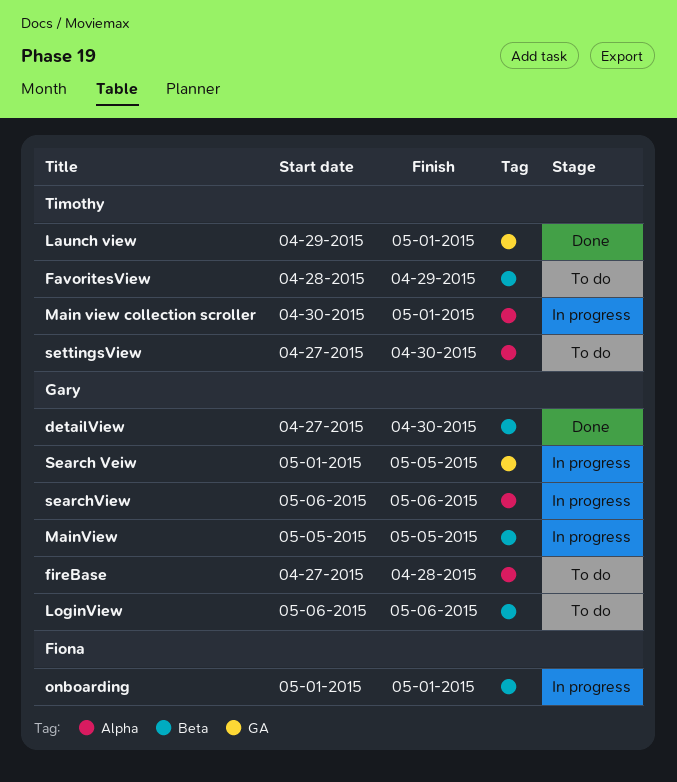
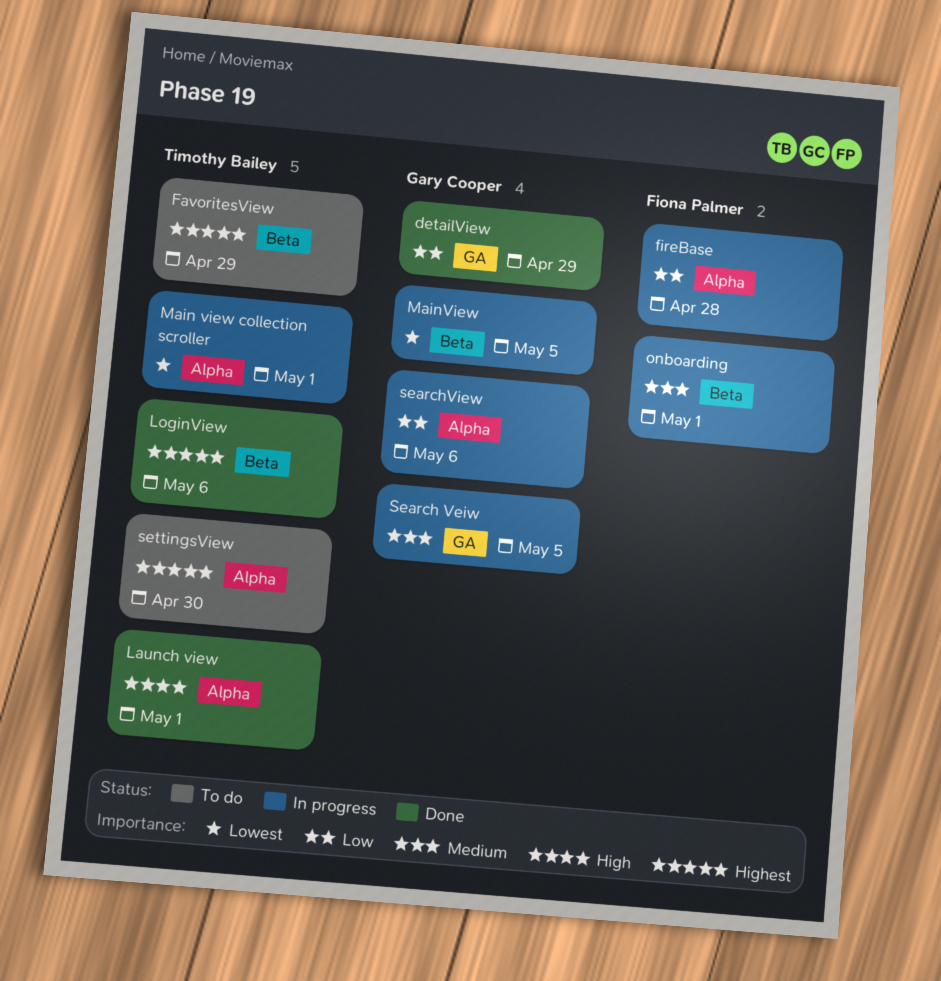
detailView, label: Beta -> GA
detailView, due: Apr 30 -> Apr 29
fireBase, status: To do -> In progress
fireBase, owner: Gary Cooper -> Fiona Palmer
Launch view, label: GA -> Alpha
LoginView, status: To do -> Done
LoginView, owner: Gary Cooper -> Timothy Bailey

